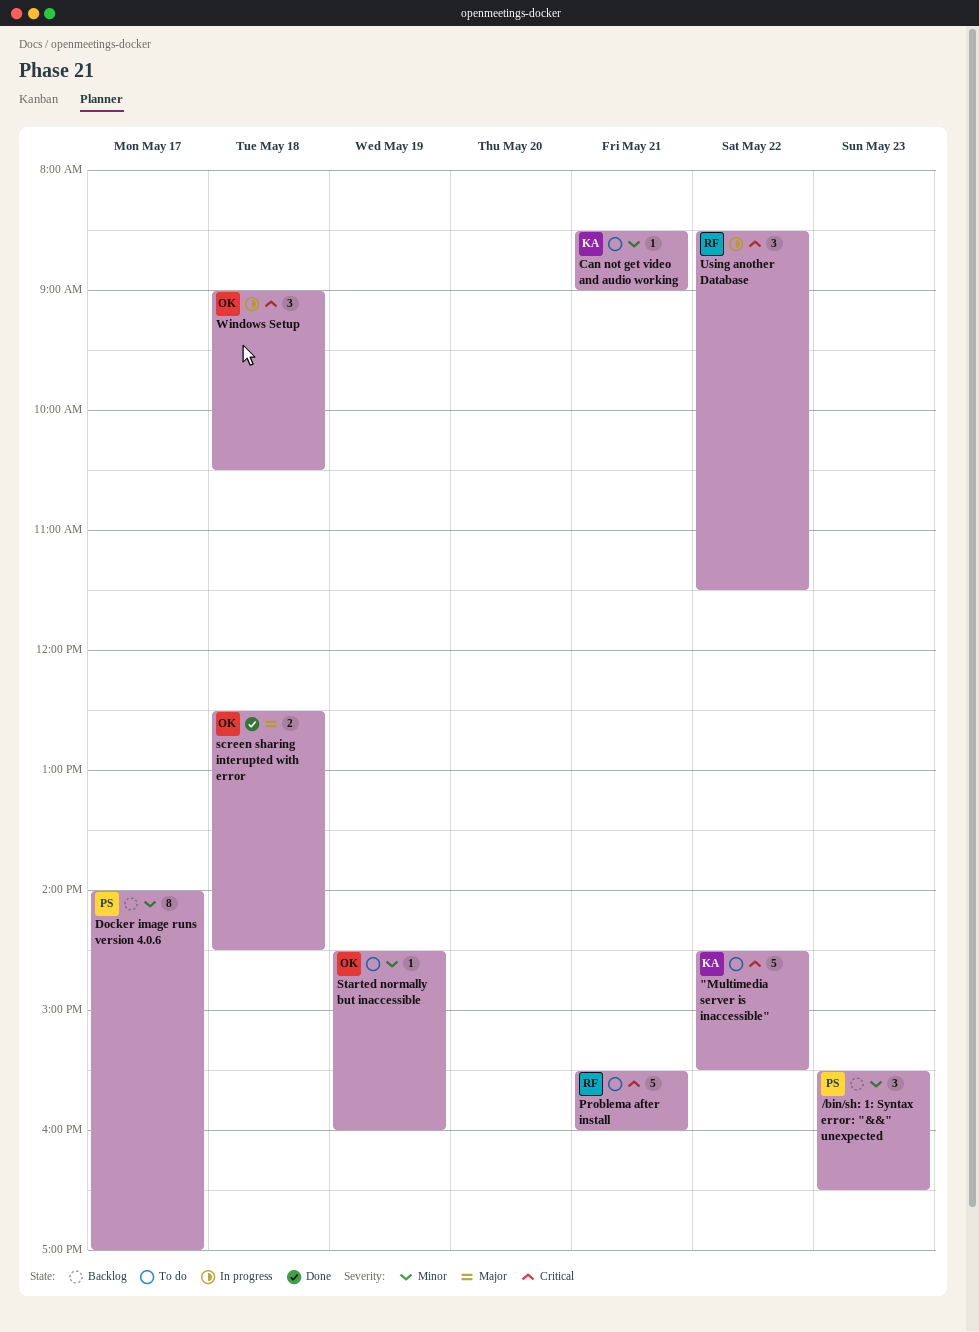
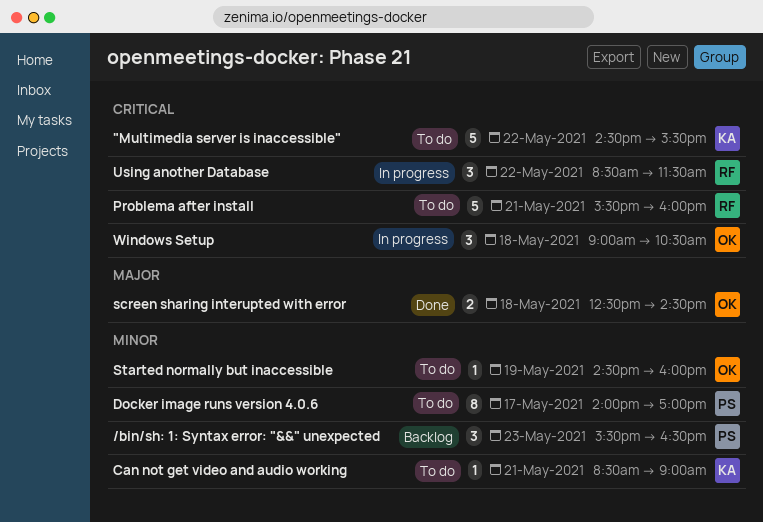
Docker image runs version 4.0.6, status: Backlog -> To do

